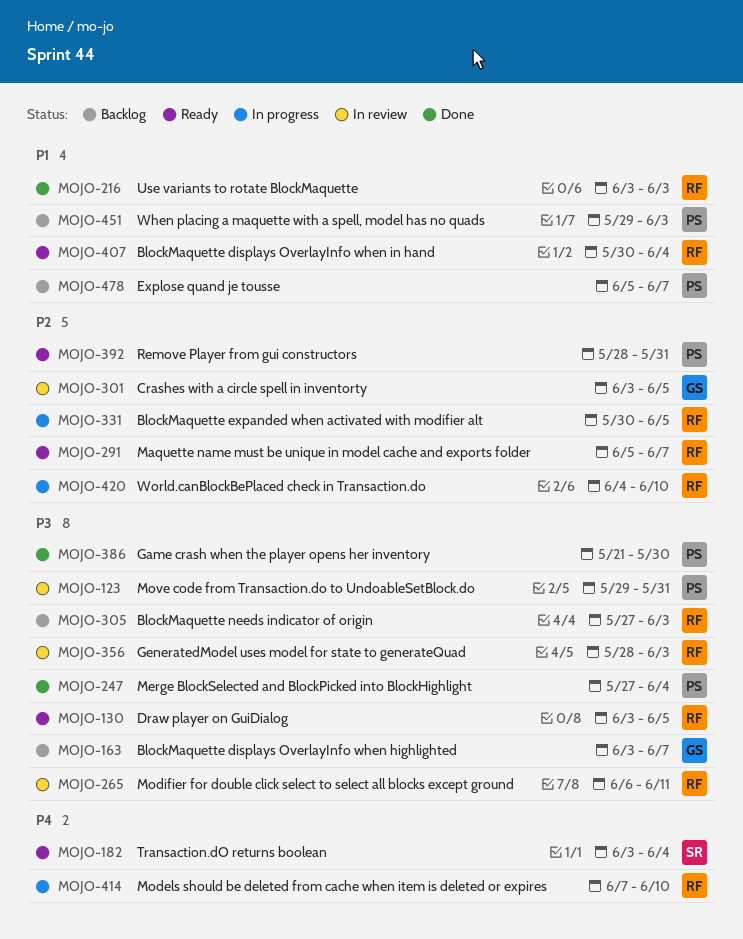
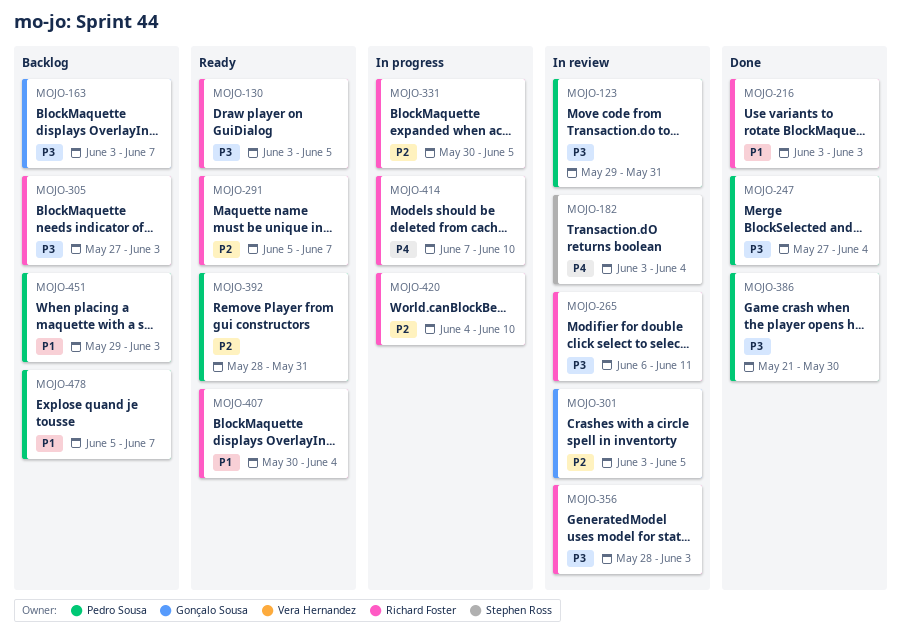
MOJO-182, status: Ready -> In review

